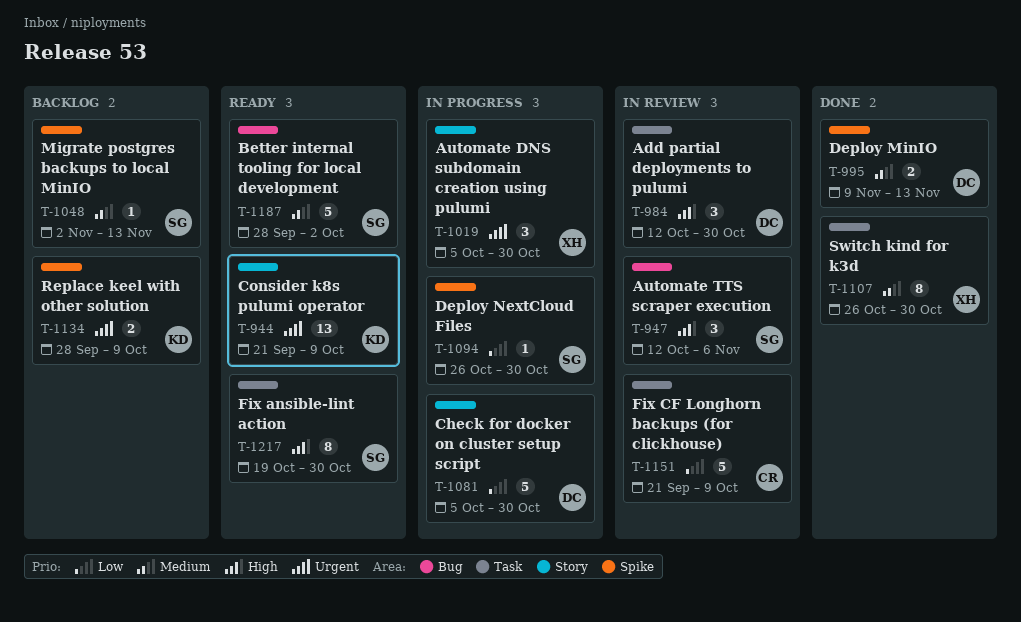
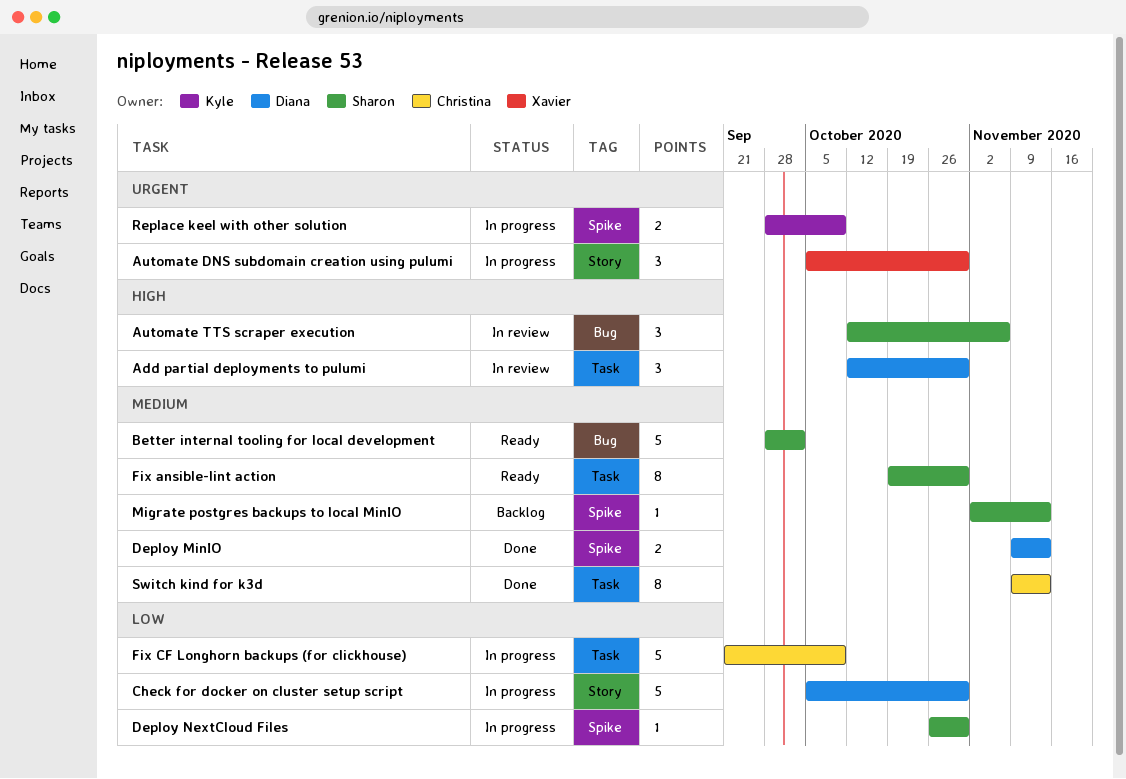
Consider k8s pulumi operator: present -> none
Fix ansible-lint action, priority: High -> Medium
Fix CF Longhorn backups (for clickhouse), status: In review -> In progress
Replace keel with other solution, status: Backlog -> In progress
Switch kind for k3d, owner: Xavier -> Christina
Switch kind for k3d, start: Oct 26 -> Nov 9
Switch kind for k3d, due: Oct 30 -> Nov 13

